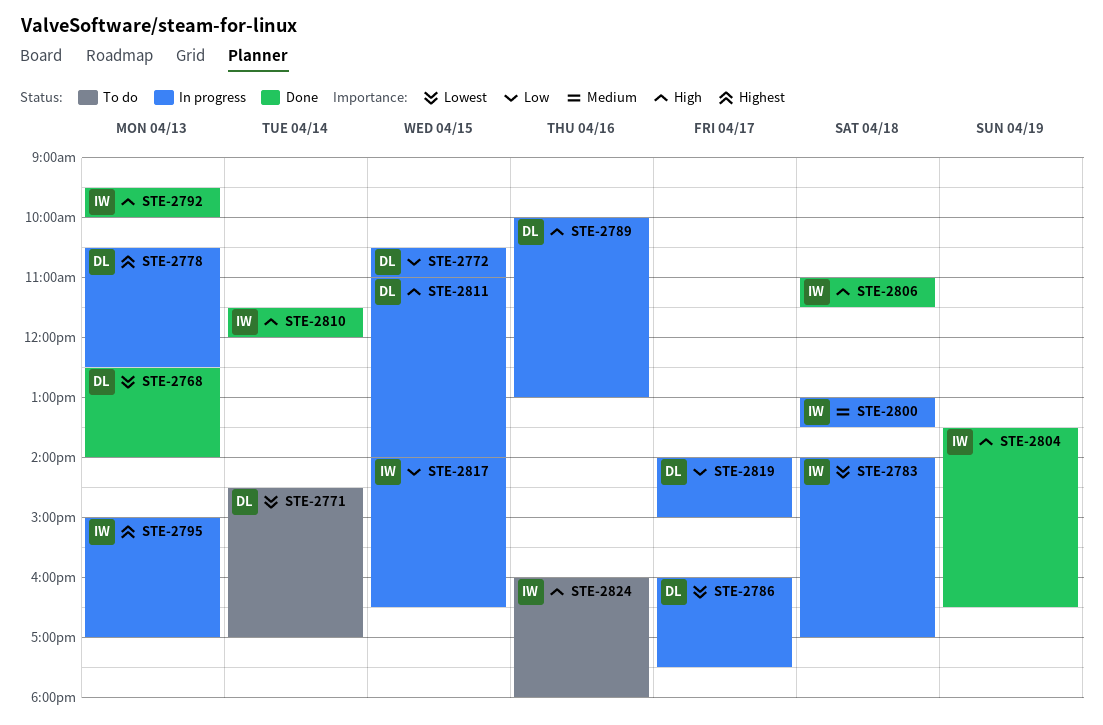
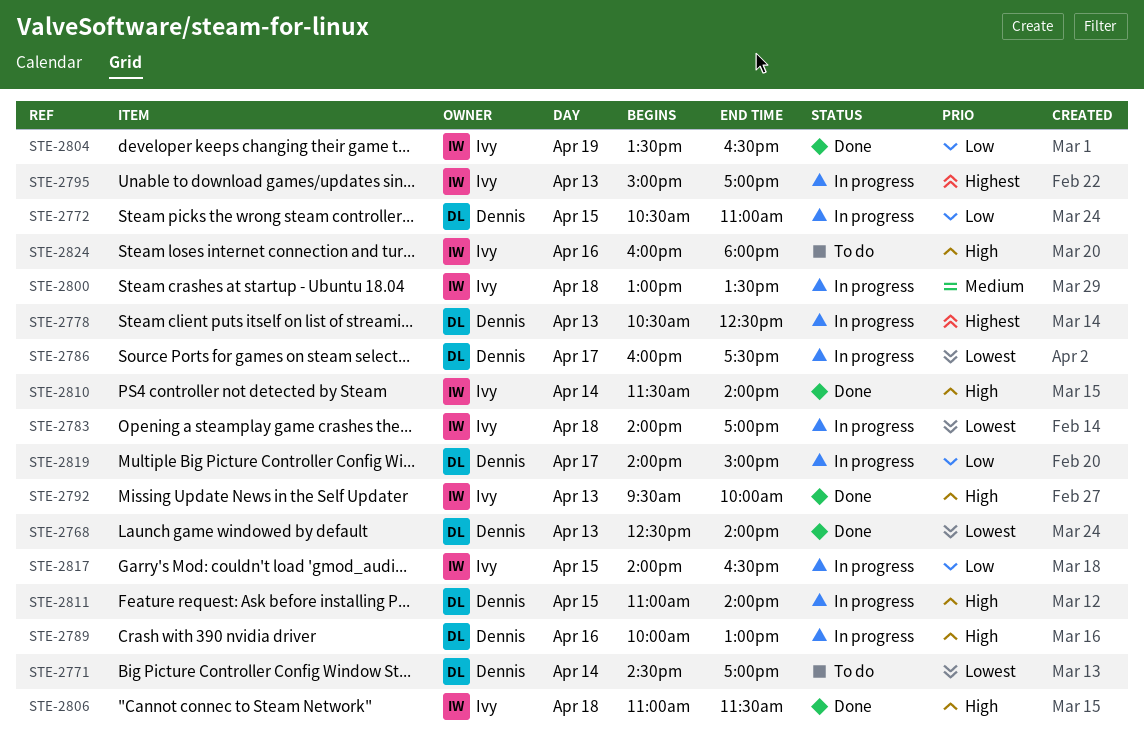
STE-2804, priority: High -> Low
STE-2810, ends: 12:00 -> 14:00

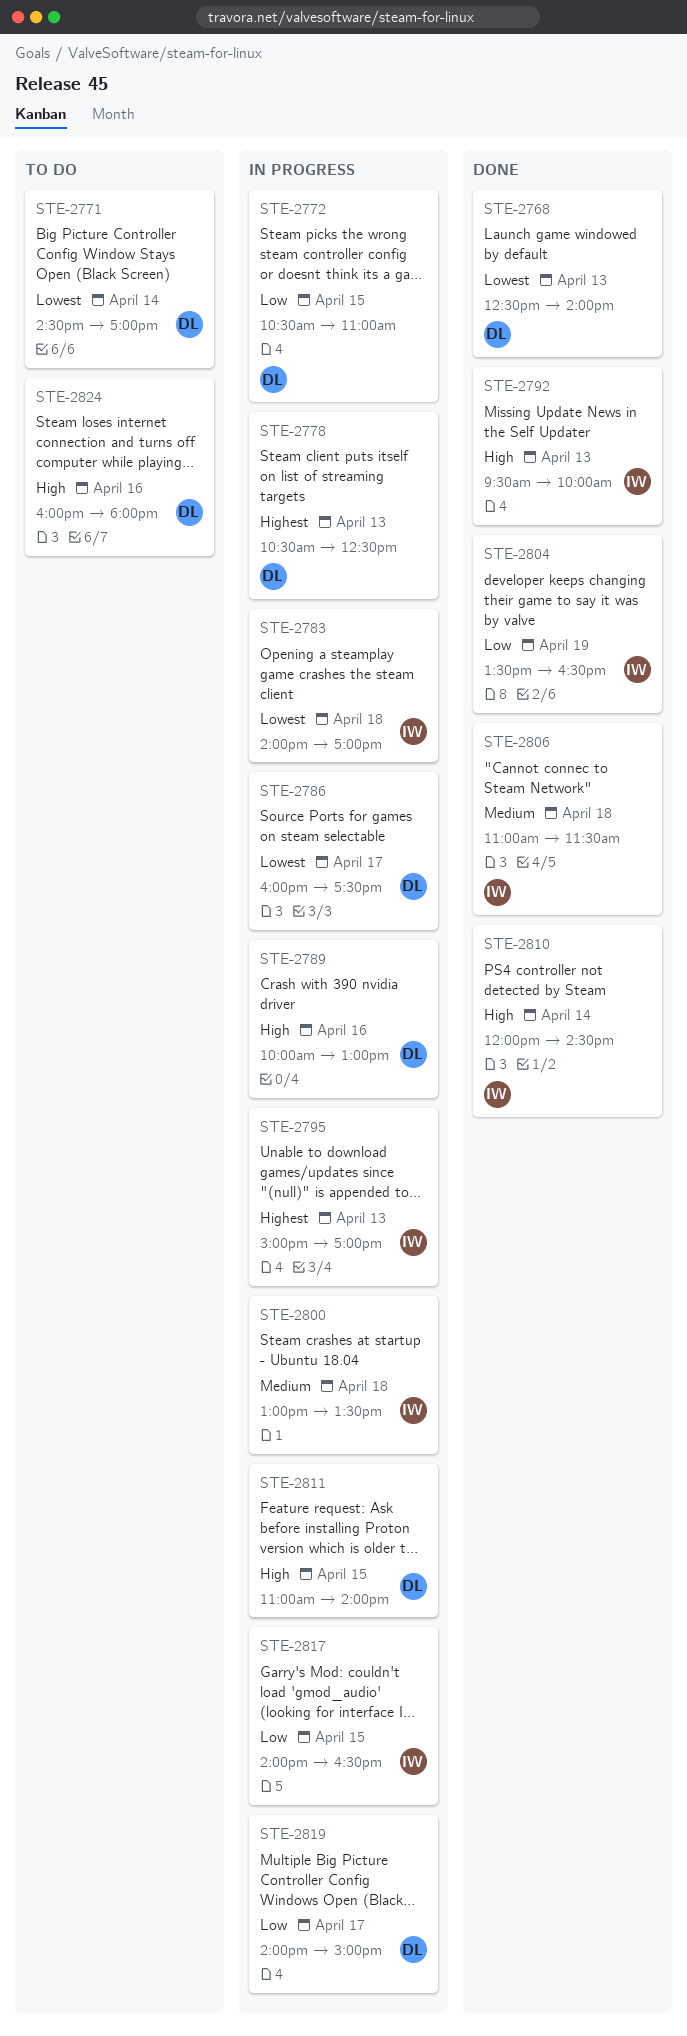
STE-2806, priority: High -> Medium
STE-2810, begins: 11:30 -> 12:00
STE-2810, ends: 14:00 -> 14:30
STE-2824, owner: Ivy -> Dennis

